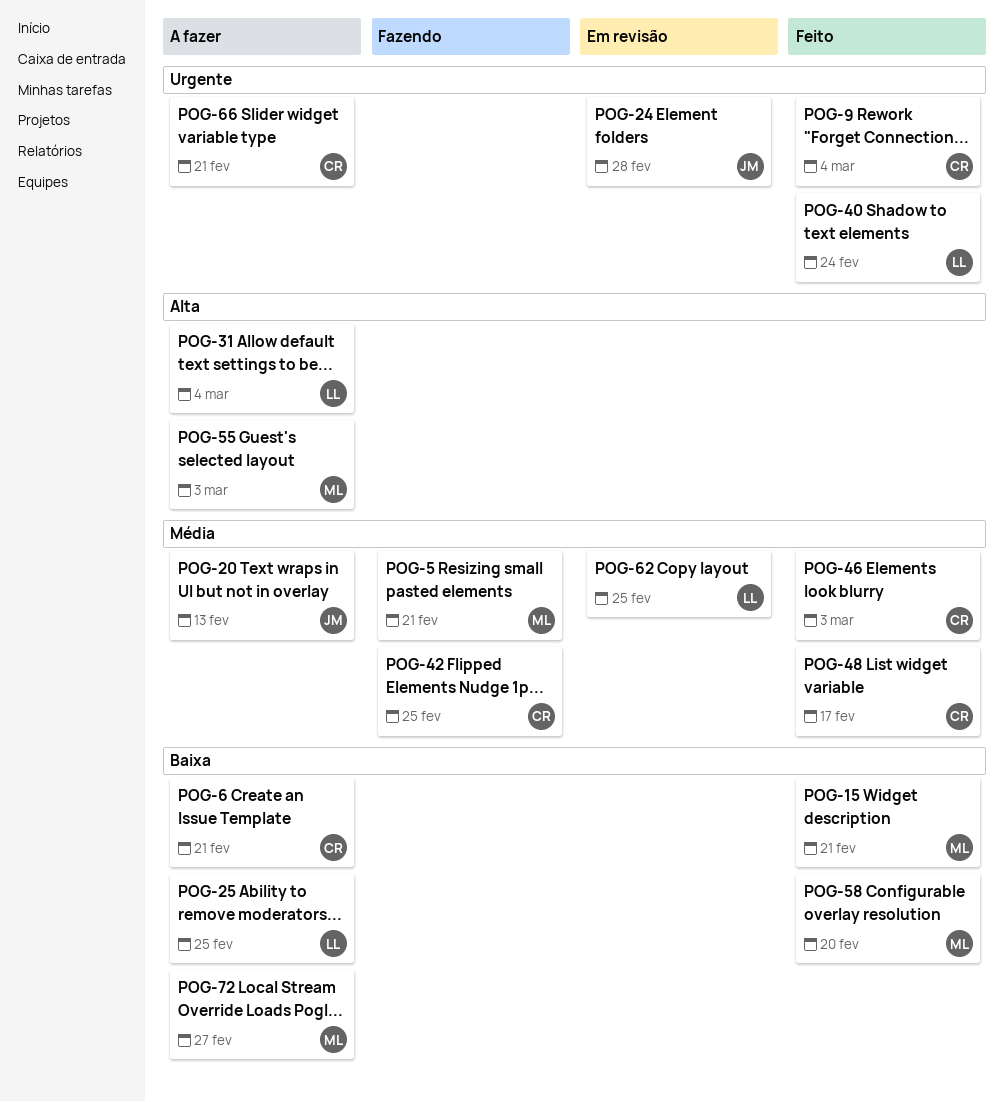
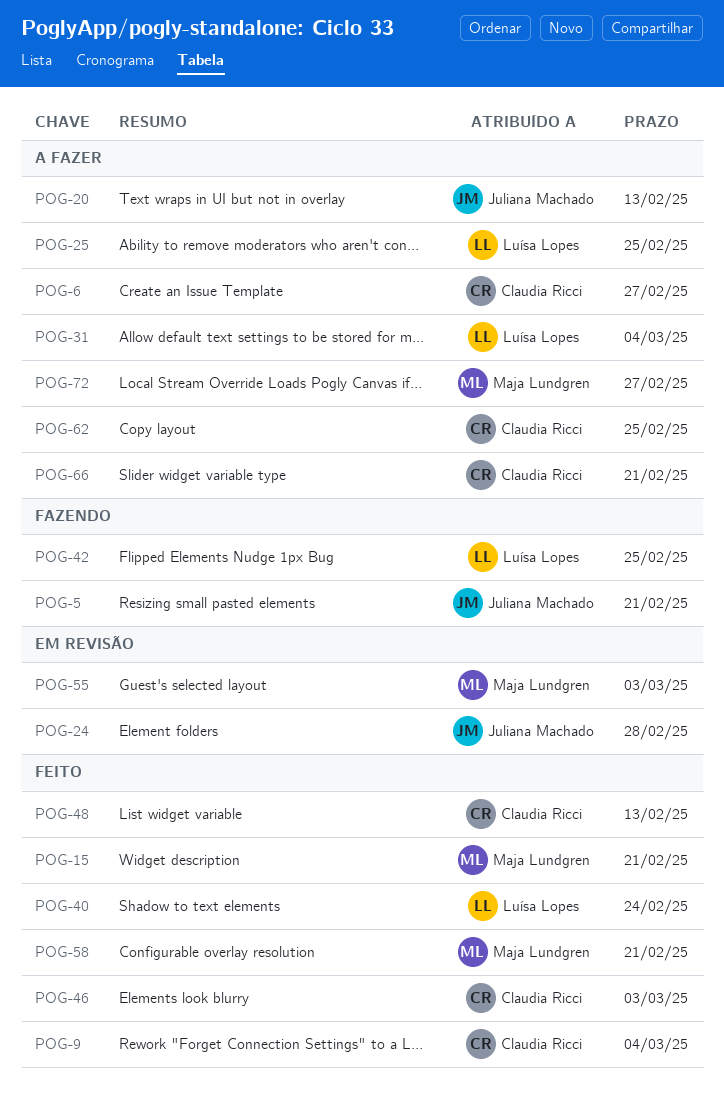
POG-5, owner: Maja Lundgren -> Juliana Machado
POG-6, due: Feb 21 -> Feb 27
POG-42, owner: Claudia Ricci -> Luísa Lopes
POG-48, due: Feb 17 -> Feb 13
POG-55, status: A fazer -> Em revisão
POG-58, due: Feb 20 -> Feb 21
POG-62, status: Em revisão -> A fazer
POG-62, owner: Luísa Lopes -> Claudia Ricci

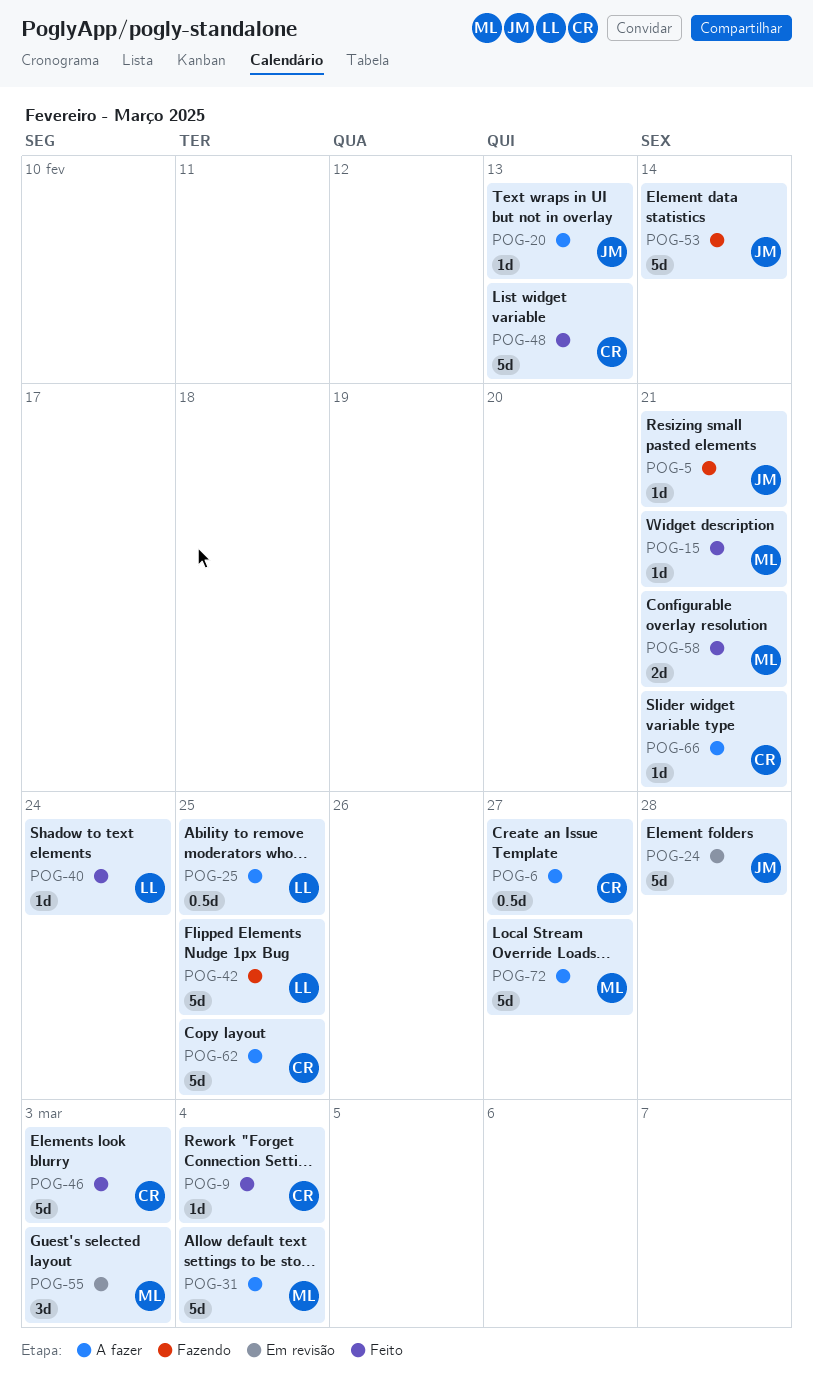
POG-31, owner: Luísa Lopes -> Maja Lundgren
POG-53: none -> present

